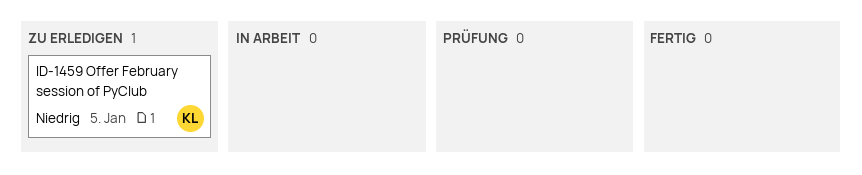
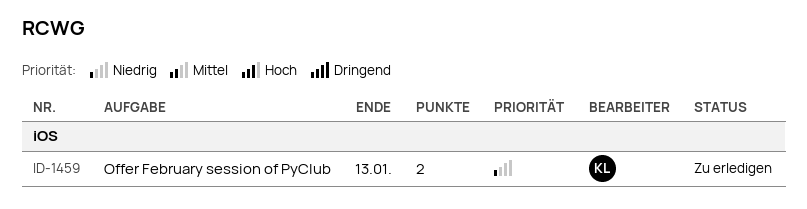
ID-1459, due: Jan 5 -> Jan 13

